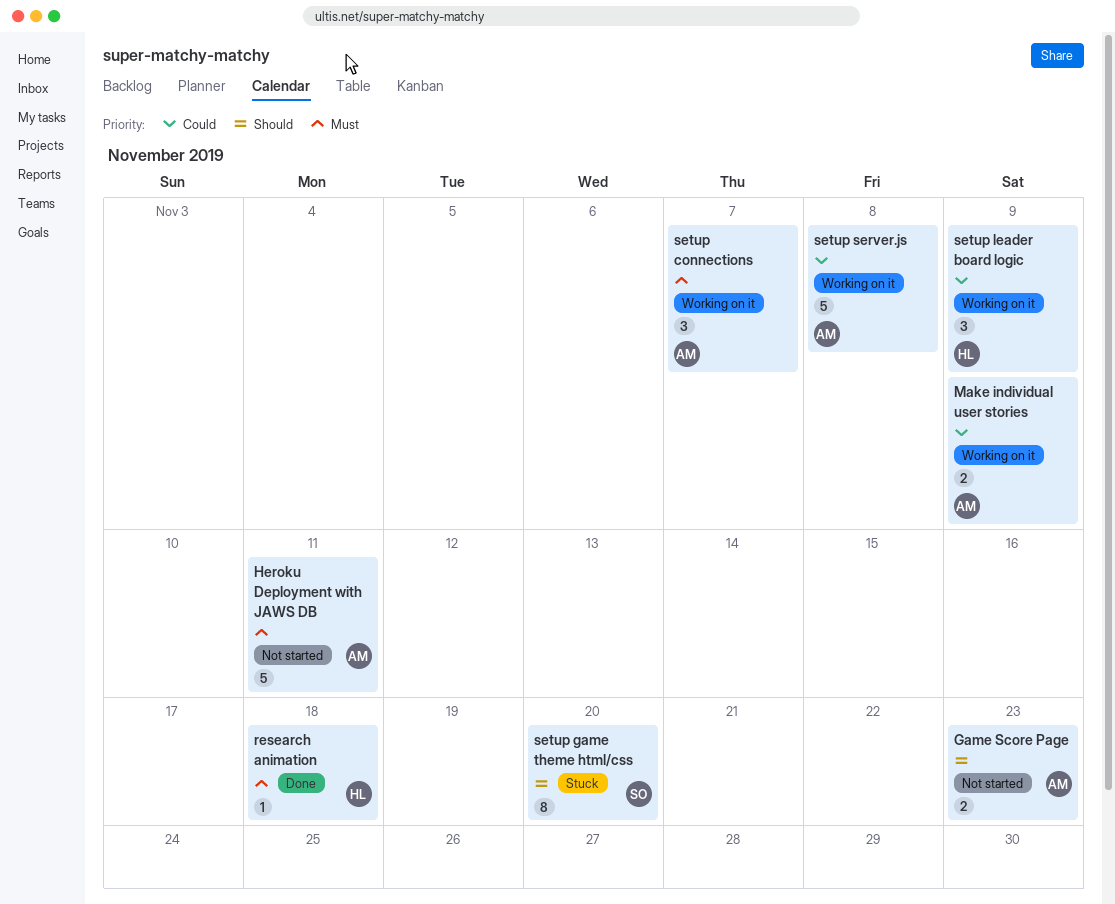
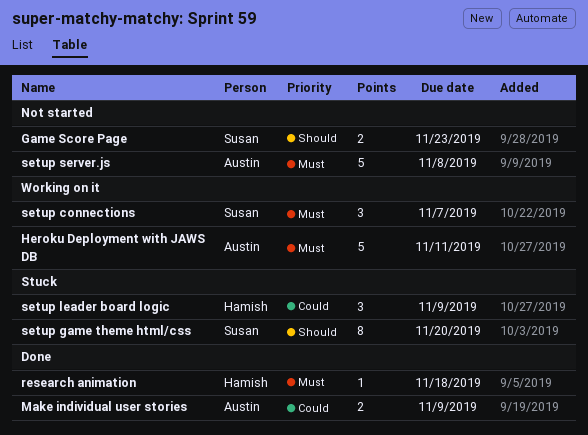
Game Score Page, owner: Austin -> Susan
Heroku Deployment with JAWS DB, status: Not started -> Working on it
Make individual user stories, status: Working on it -> Done
setup connections, owner: Austin -> Susan
setup leader board logic, status: Working on it -> Stuck
setup server.js, status: Working on it -> Not started
setup server.js, priority: Could -> Must

